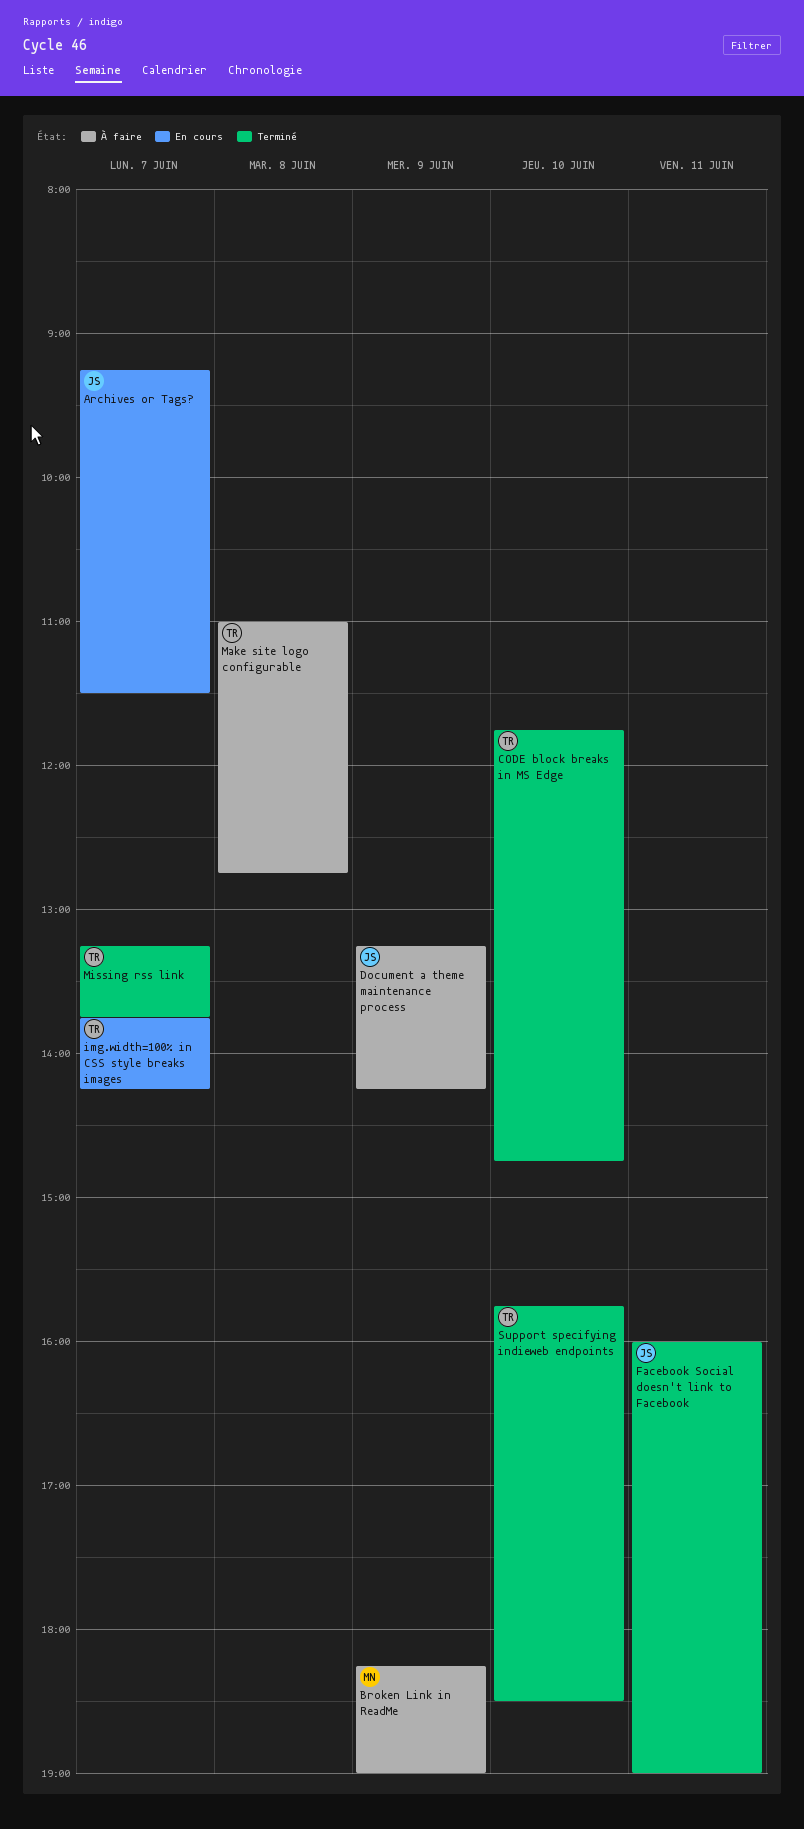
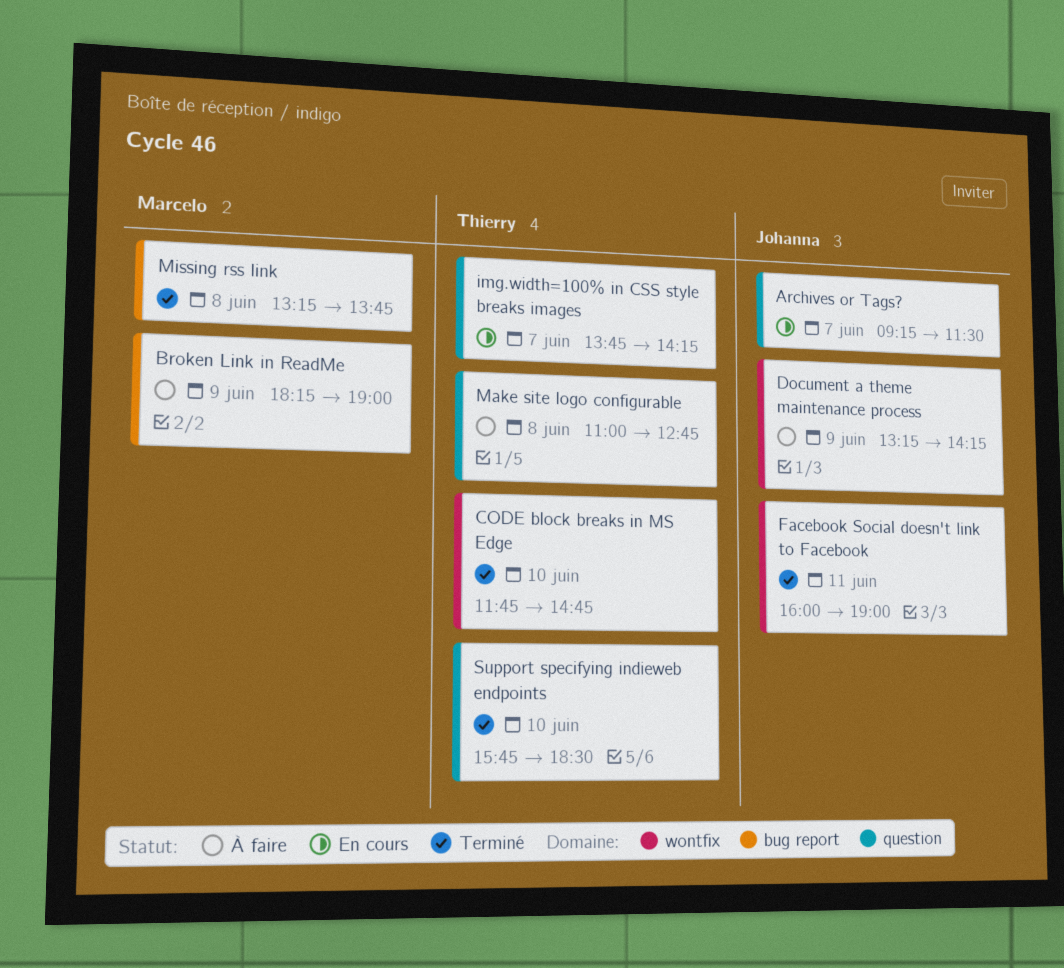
Missing rss link, owner: Thierry -> Marcelo
Missing rss link, day: Jun 7 -> Jun 8

